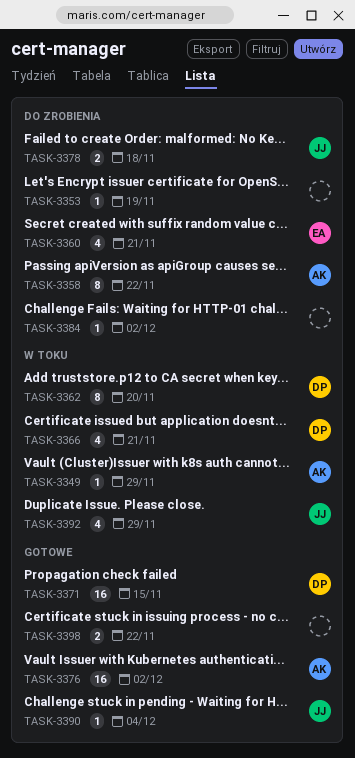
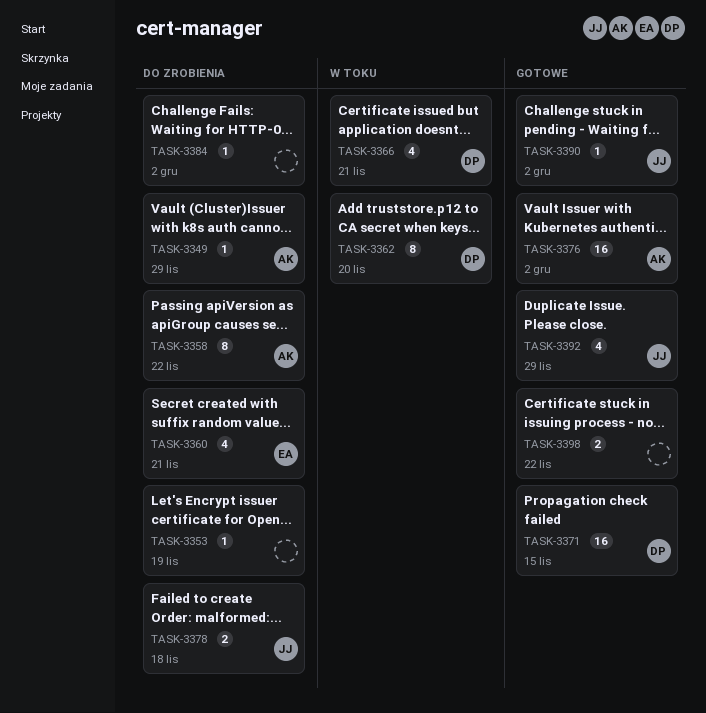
TASK-3349, status: W toku -> Do zrobienia
TASK-3390, due: Dec 4 -> Dec 2
TASK-3392, status: W toku -> Gotowe

